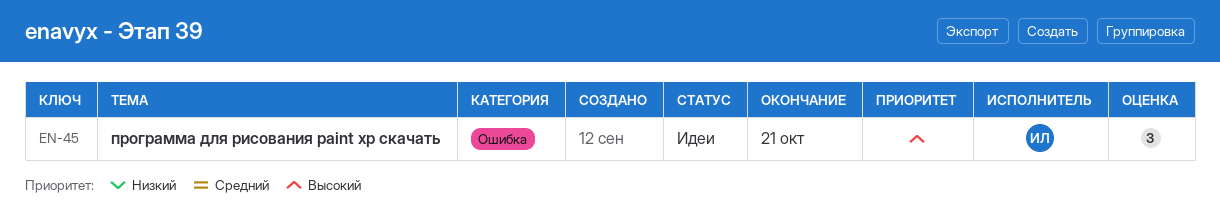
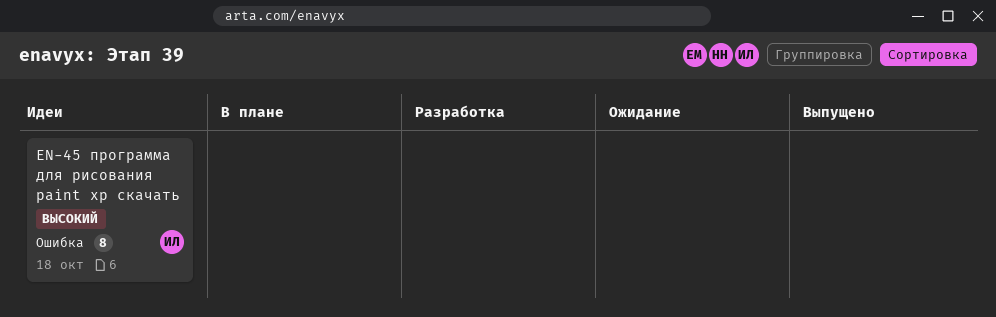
EN-45, estimate: 3 -> 8
EN-45, due: Oct 21 -> Oct 18

